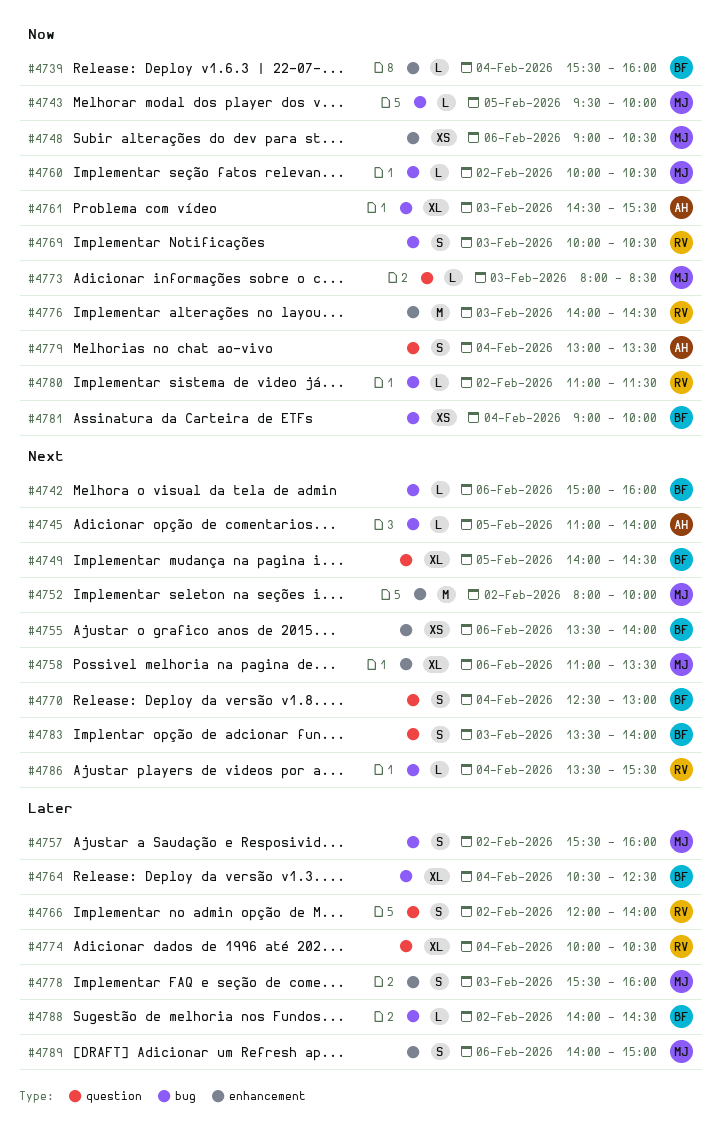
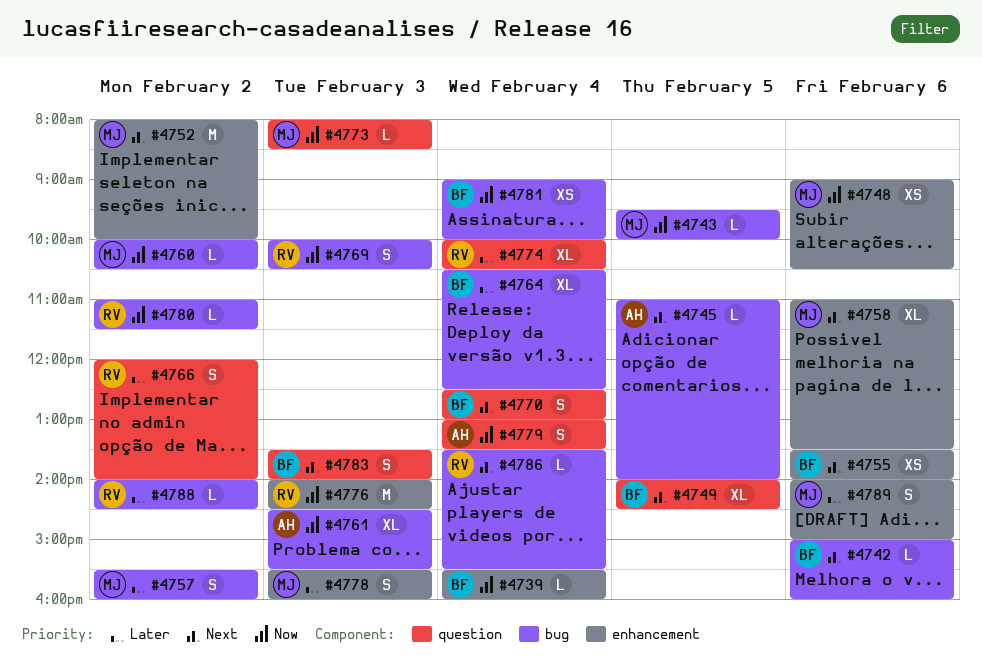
#4788, owner: BF -> RV

